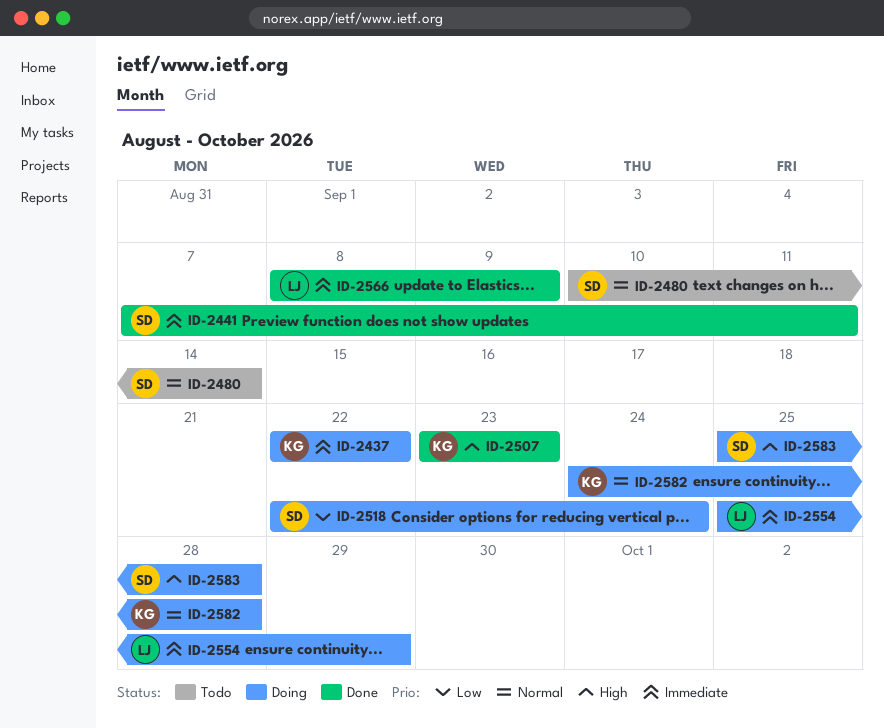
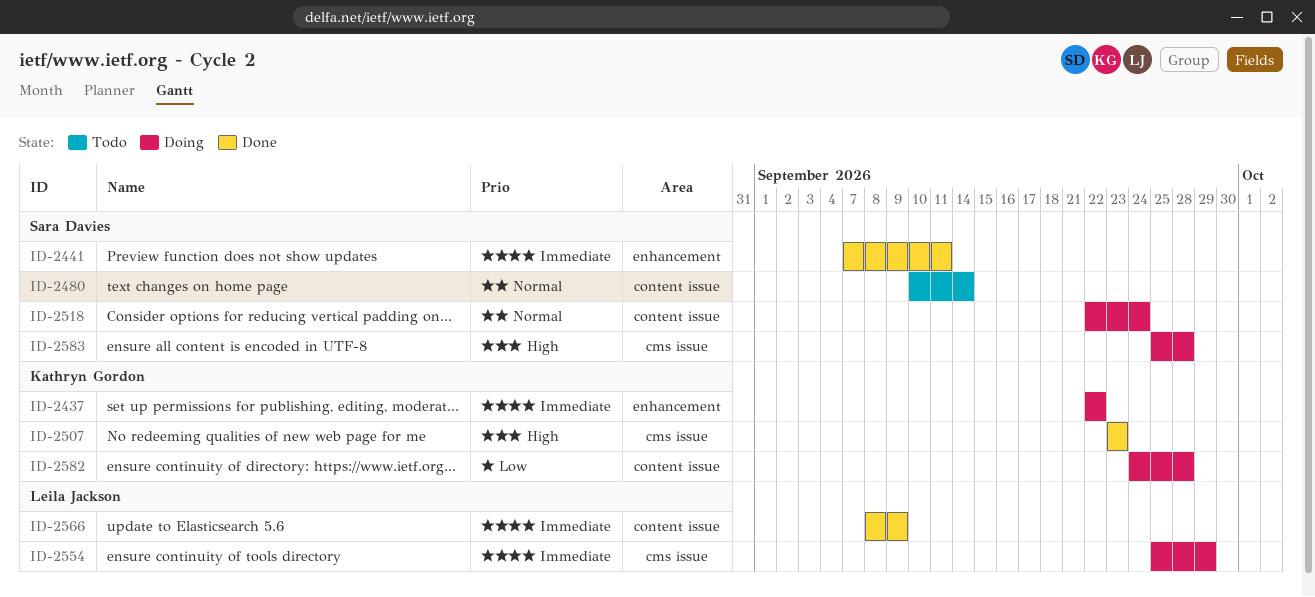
ID-2518, priority: Low -> Normal
ID-2582, priority: Normal -> Low

